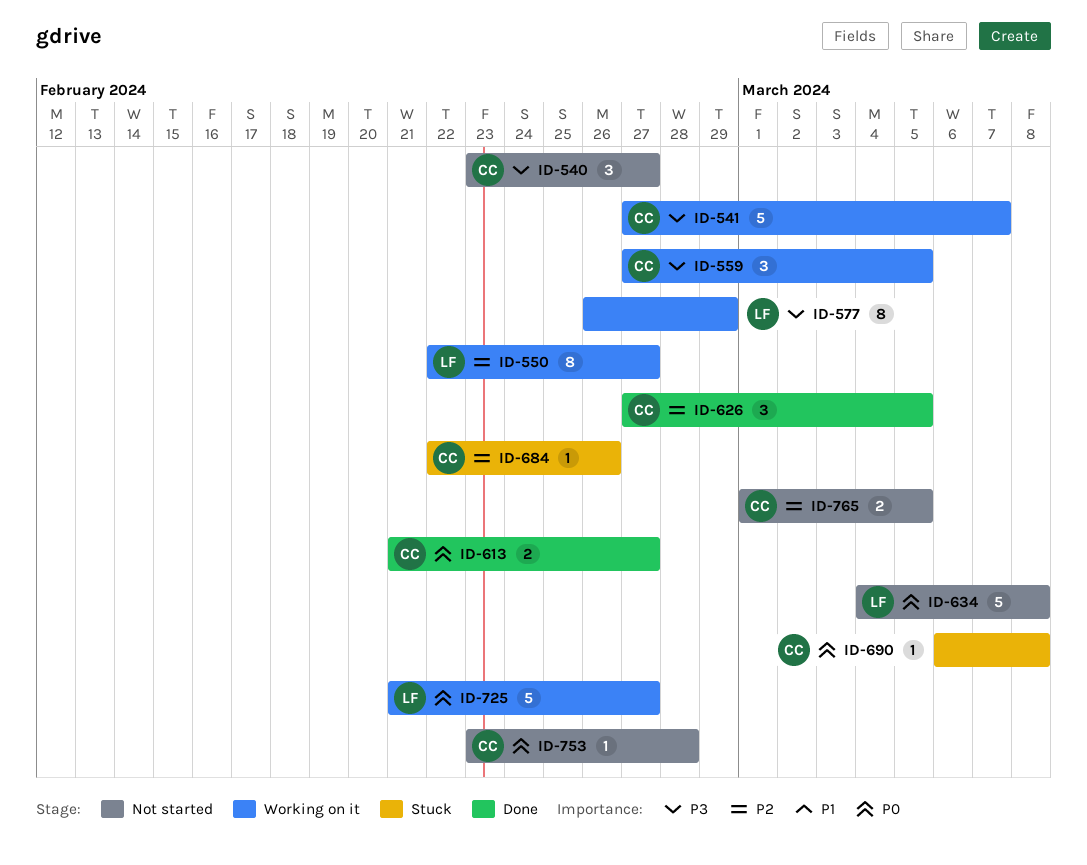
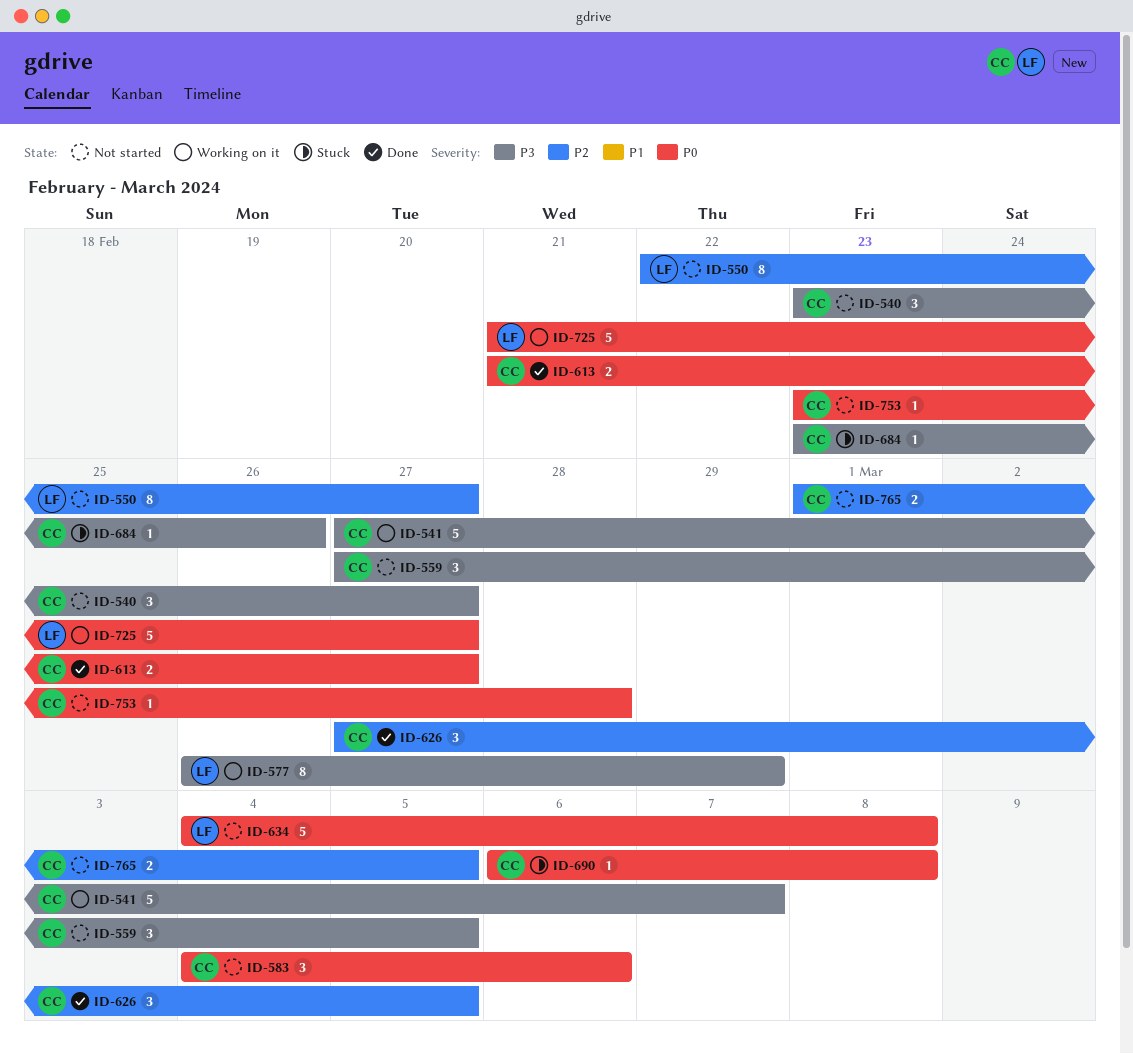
ID-550, status: Working on it -> Not started
ID-559, status: Working on it -> Not started
ID-583: none -> present
ID-684, priority: P2 -> P3
ID-684, start: Feb 22 -> Feb 23

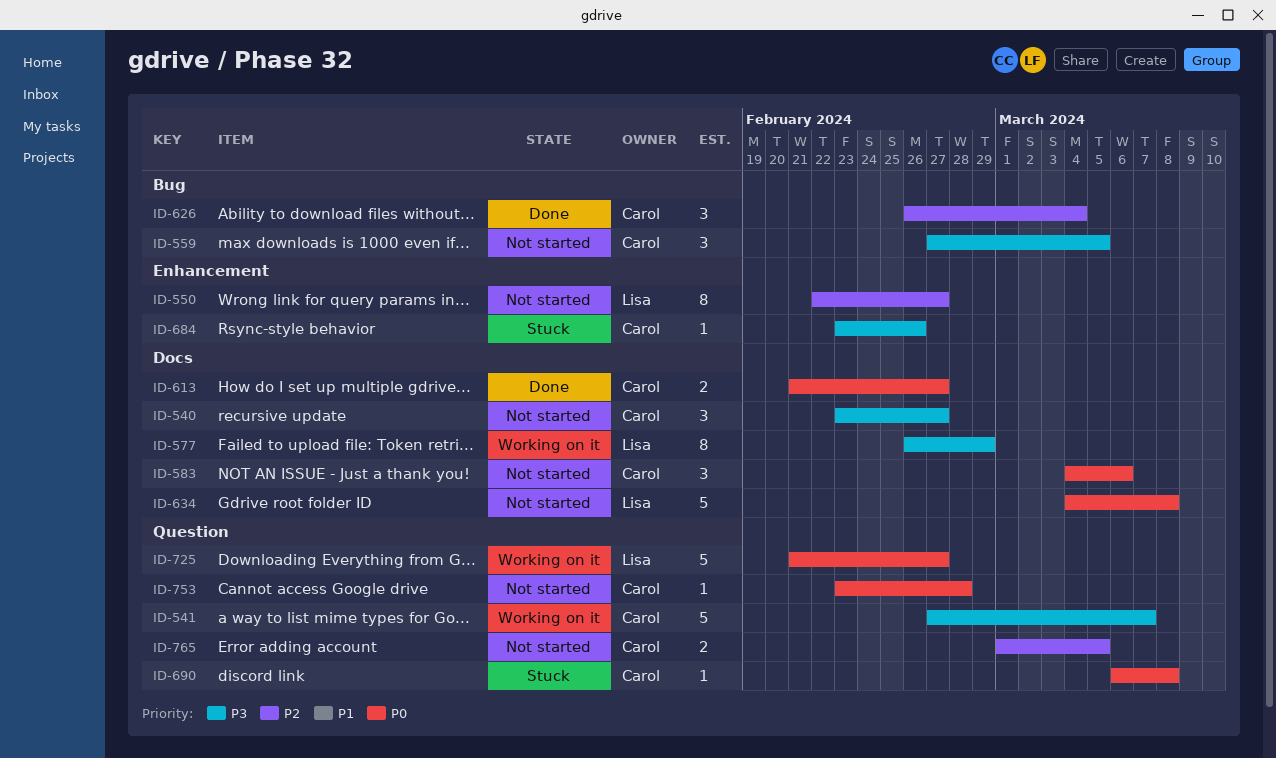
ID-626, start: Feb 27 -> Feb 26
ID-626, due: Mar 5 -> Mar 4

